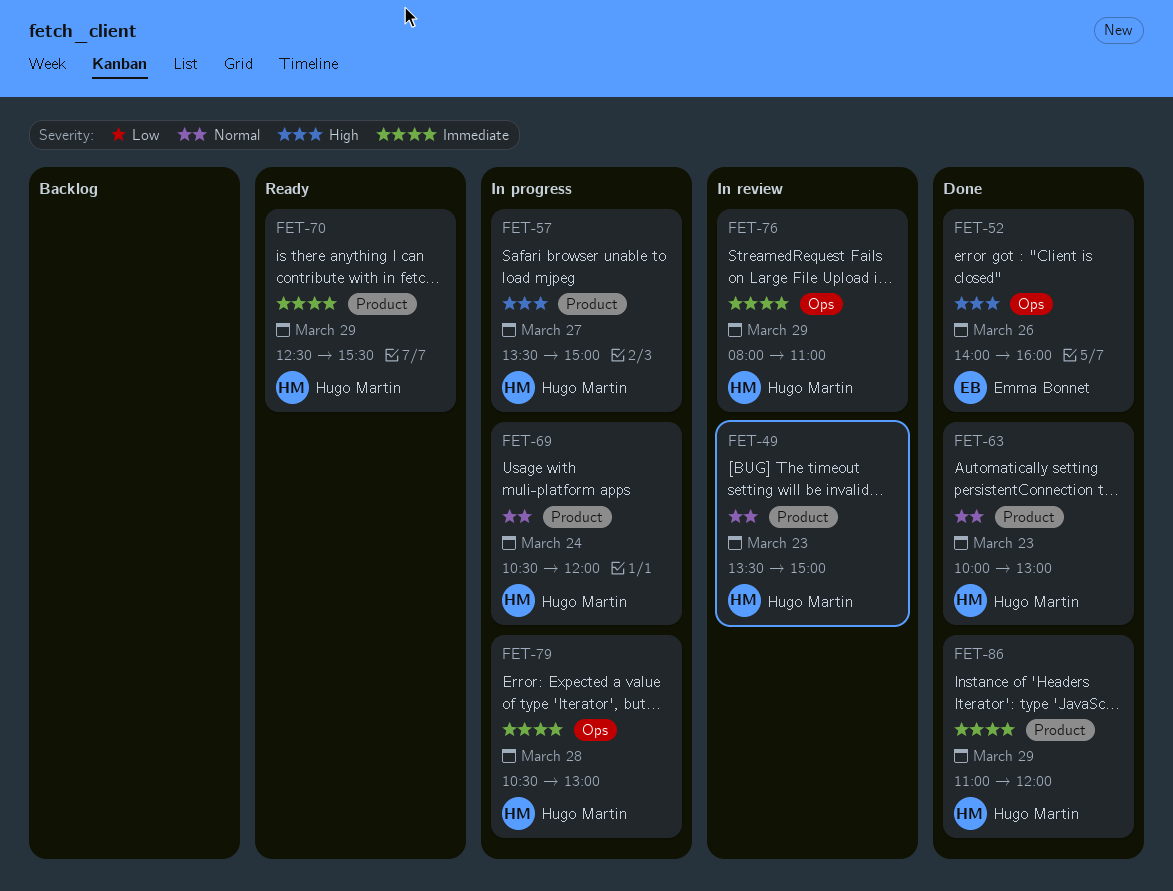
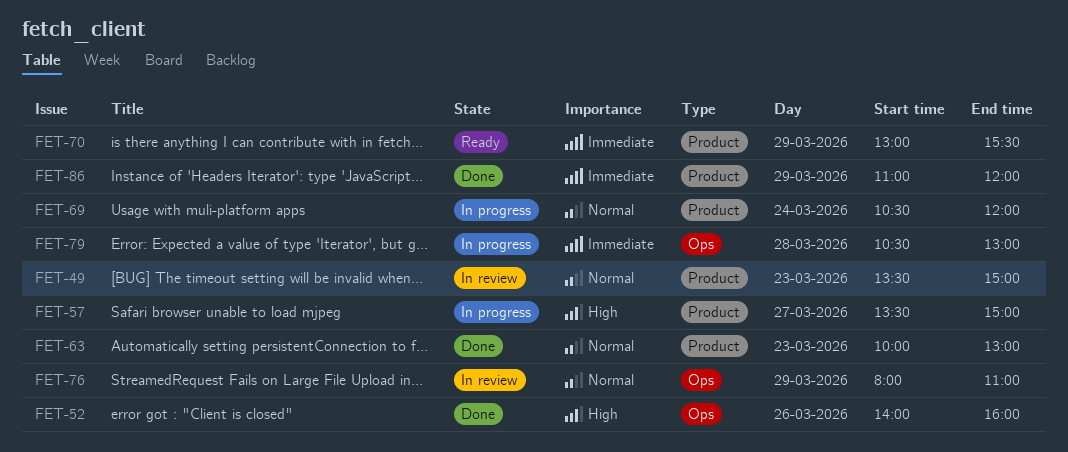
FET-70, begins: 12:30 -> 13:00
FET-76, priority: Immediate -> Normal

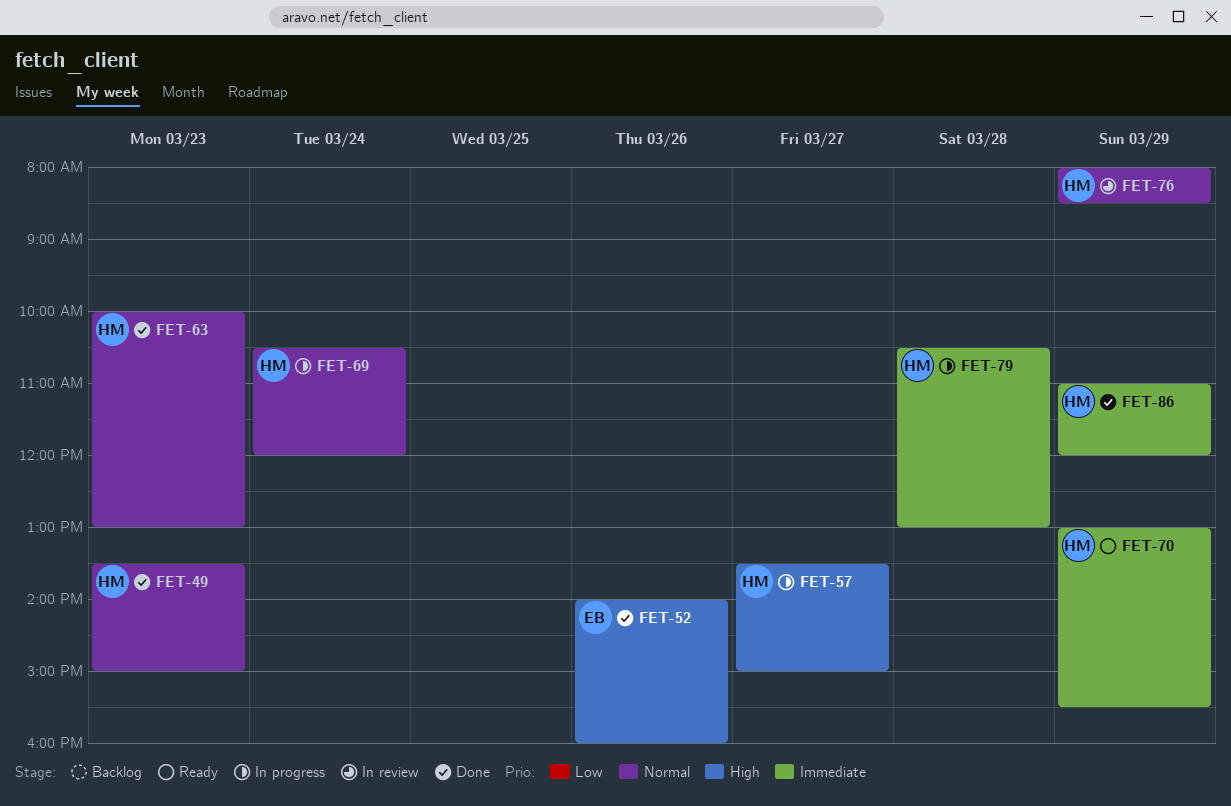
FET-49, status: In review -> Done
FET-76, ends: 11:00 -> 08:30

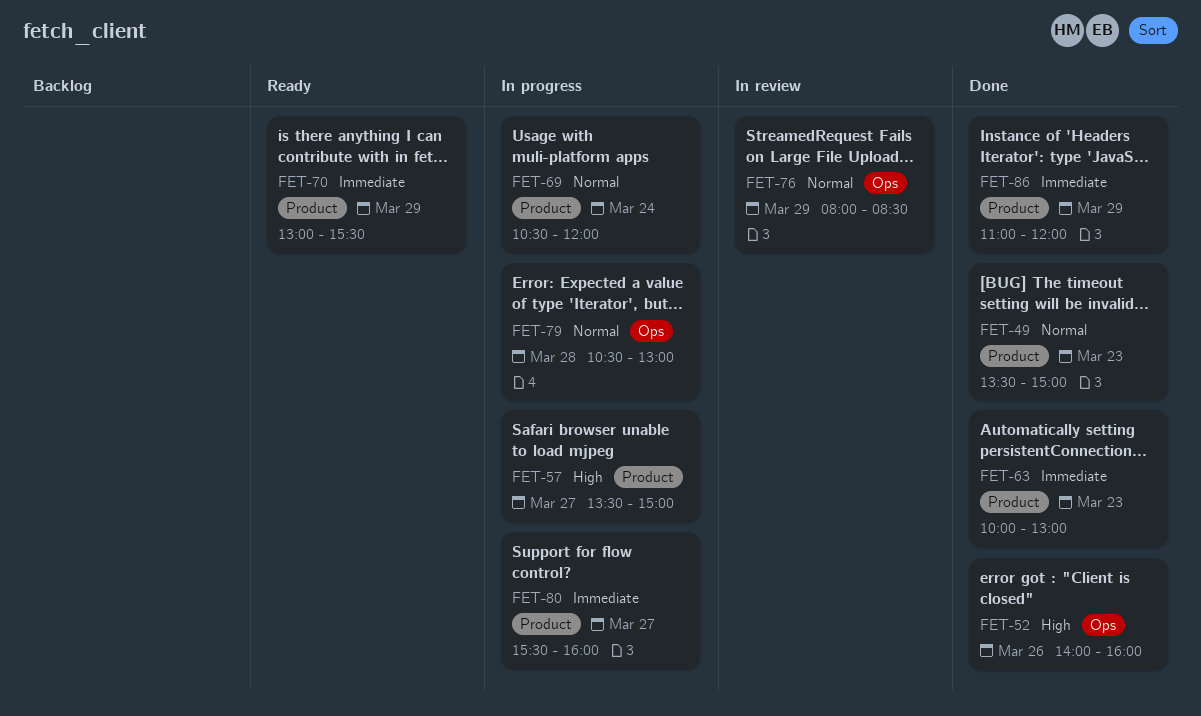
FET-63, priority: Normal -> Immediate
FET-79, priority: Immediate -> Normal
FET-80: none -> present

